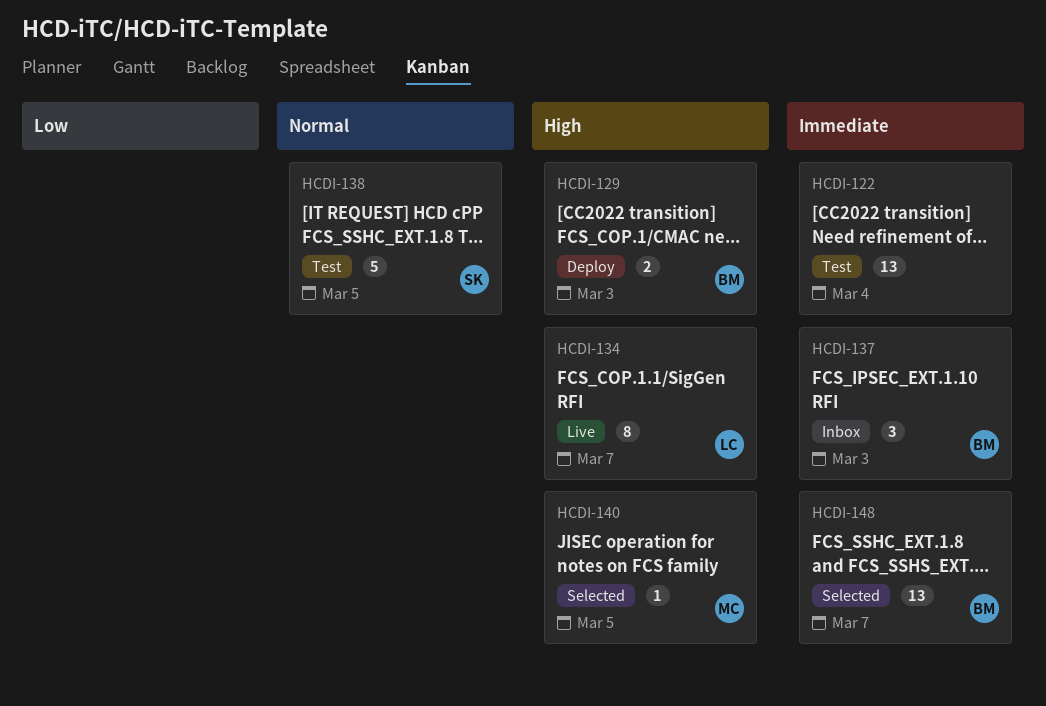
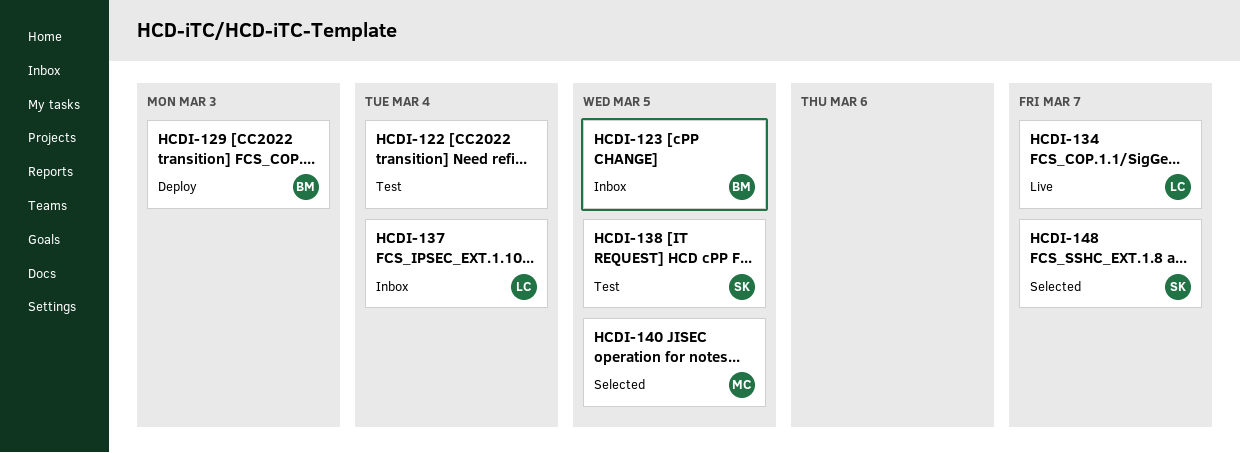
HCDI-123: none -> present
HCDI-137, owner: BM -> LC
HCDI-137, due: Mar 3 -> Mar 4
HCDI-148, owner: BM -> SK

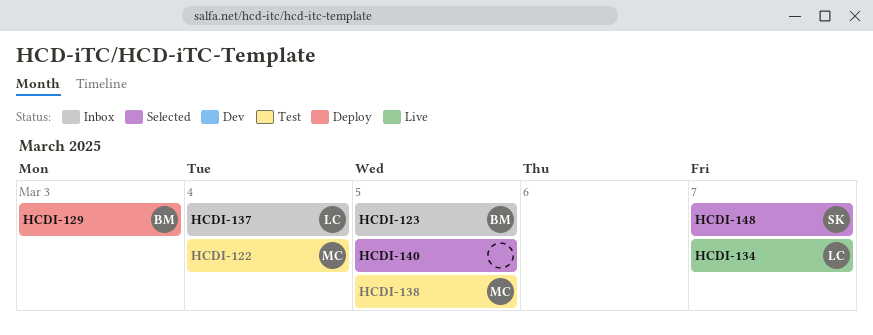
HCDI-122, owner: none -> MC
HCDI-138, owner: SK -> MC
HCDI-140, owner: MC -> none

